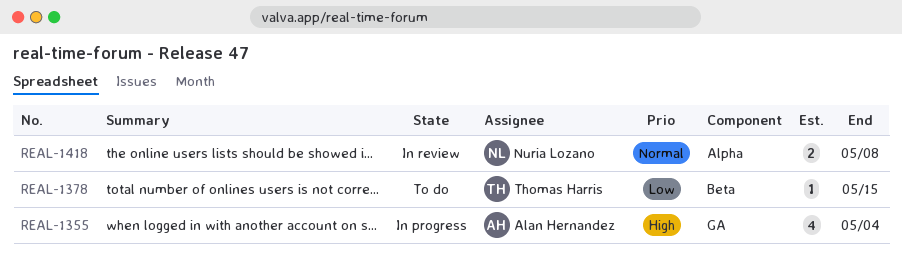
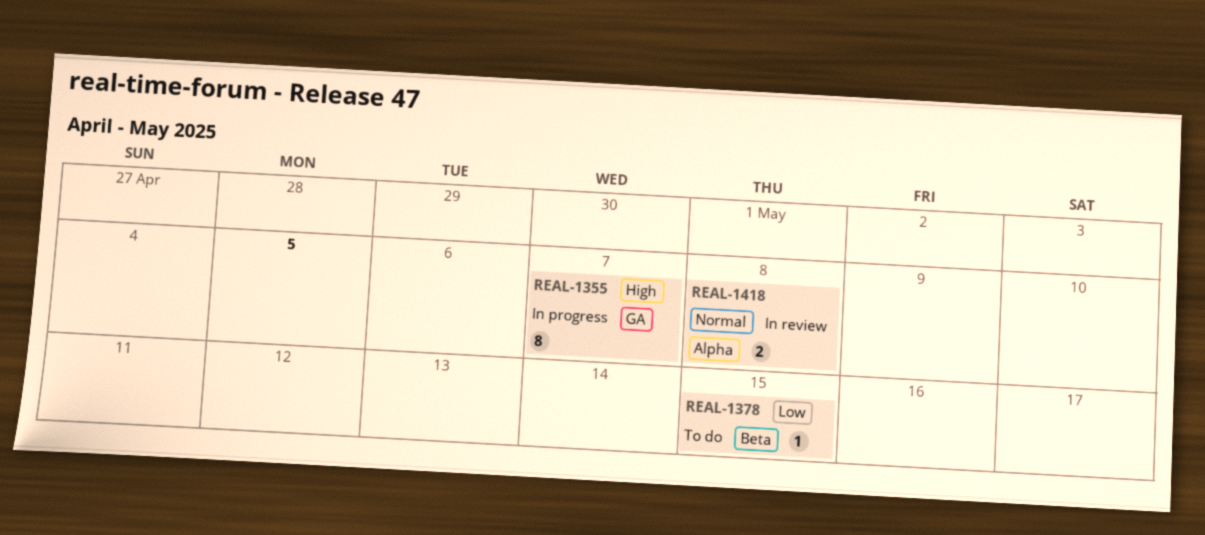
REAL-1355, estimate: 4 -> 8
REAL-1355, due: May 4 -> May 7

